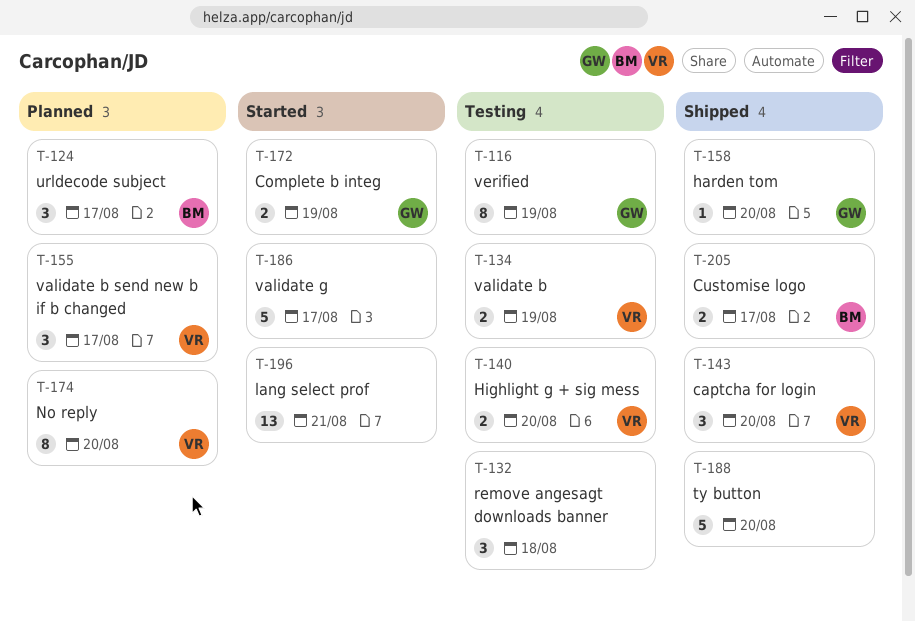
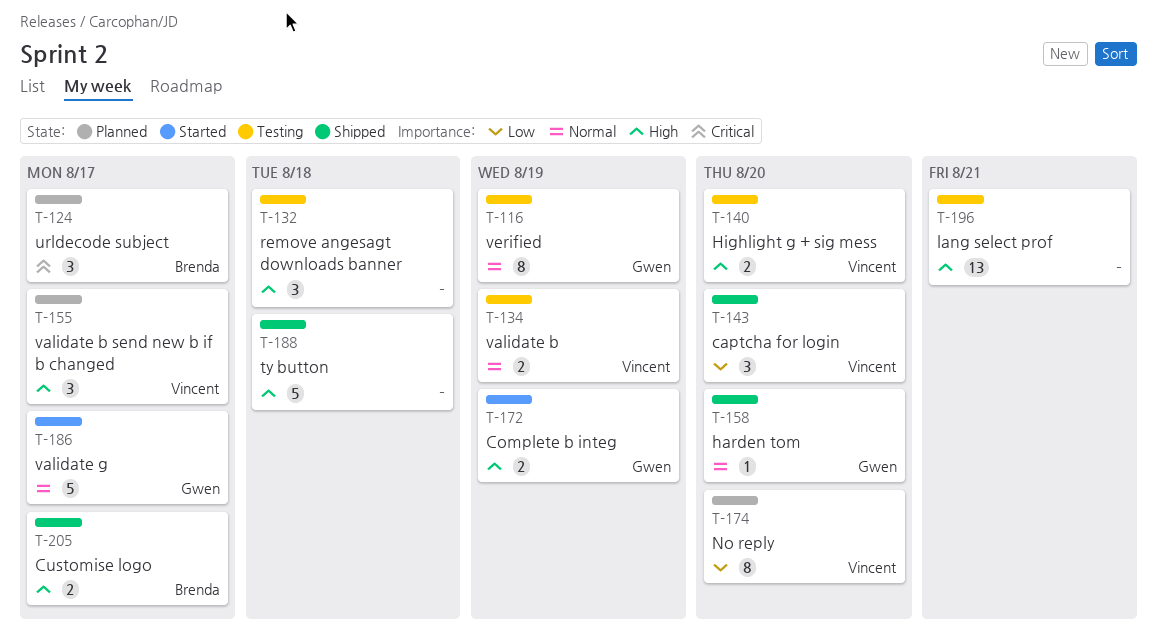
T-186, owner: none -> Gwen
T-188, due: Aug 20 -> Aug 18
T-196, status: Started -> Testing

